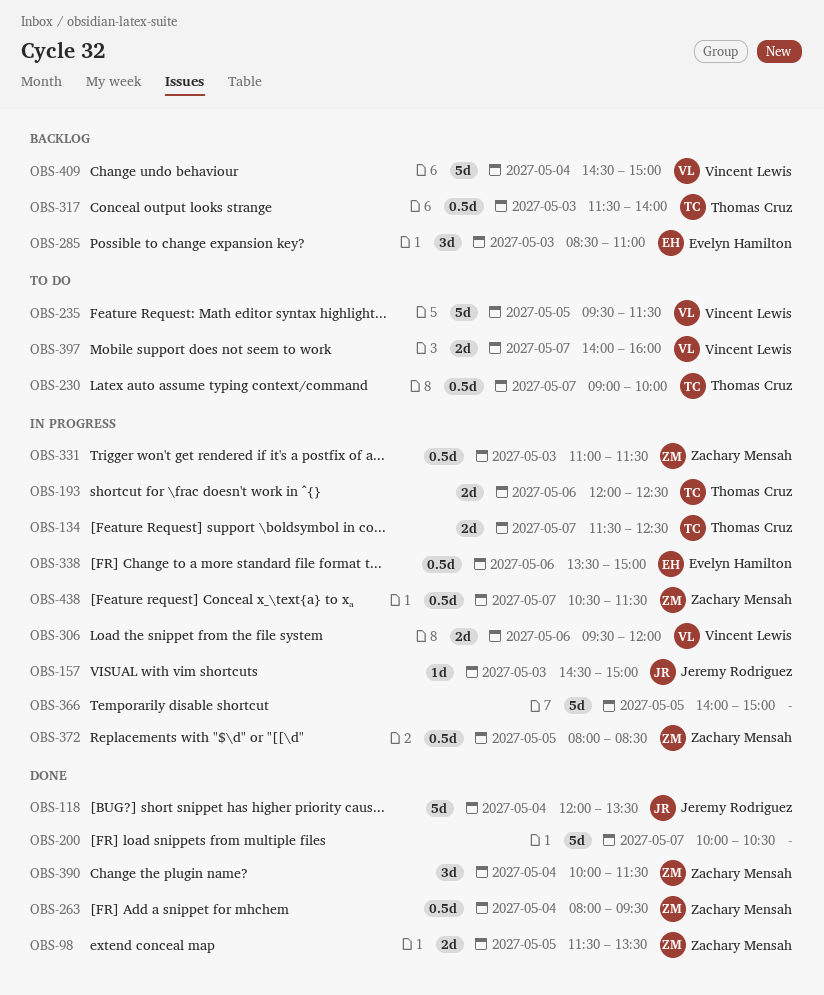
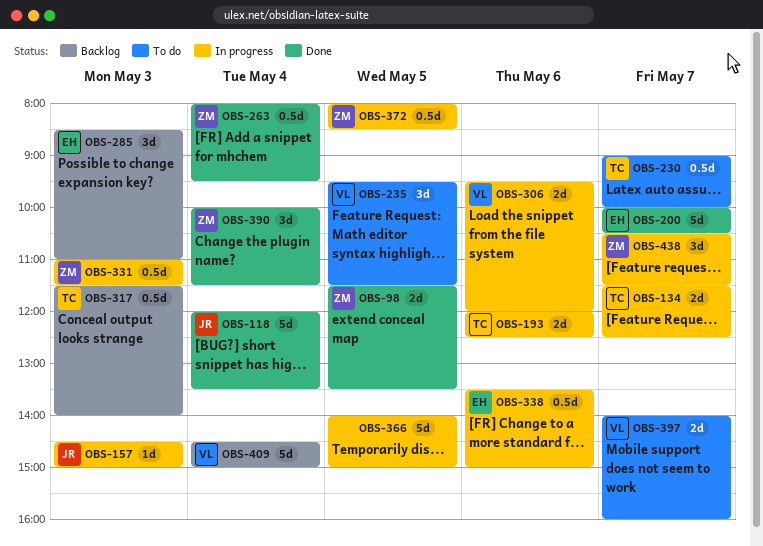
OBS-200, owner: none -> Evelyn Hamilton
OBS-235, estimate: 5d -> 3d
OBS-438, estimate: 0.5d -> 3d

